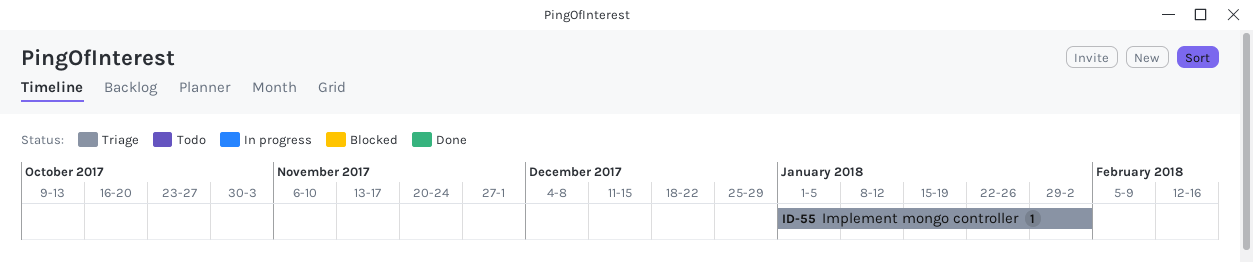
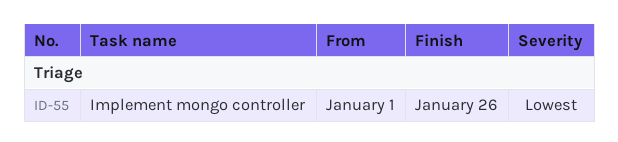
ID-55, due: Feb 2 -> Jan 26

